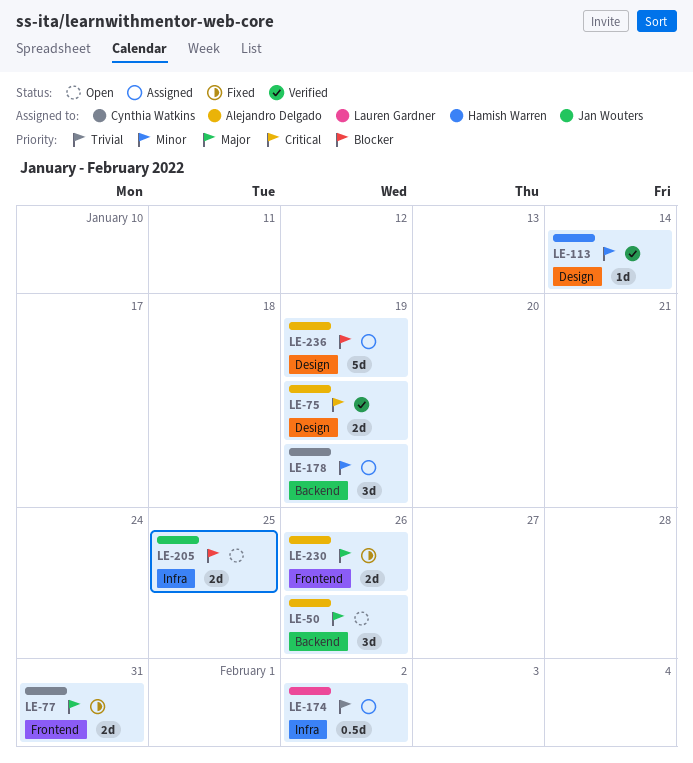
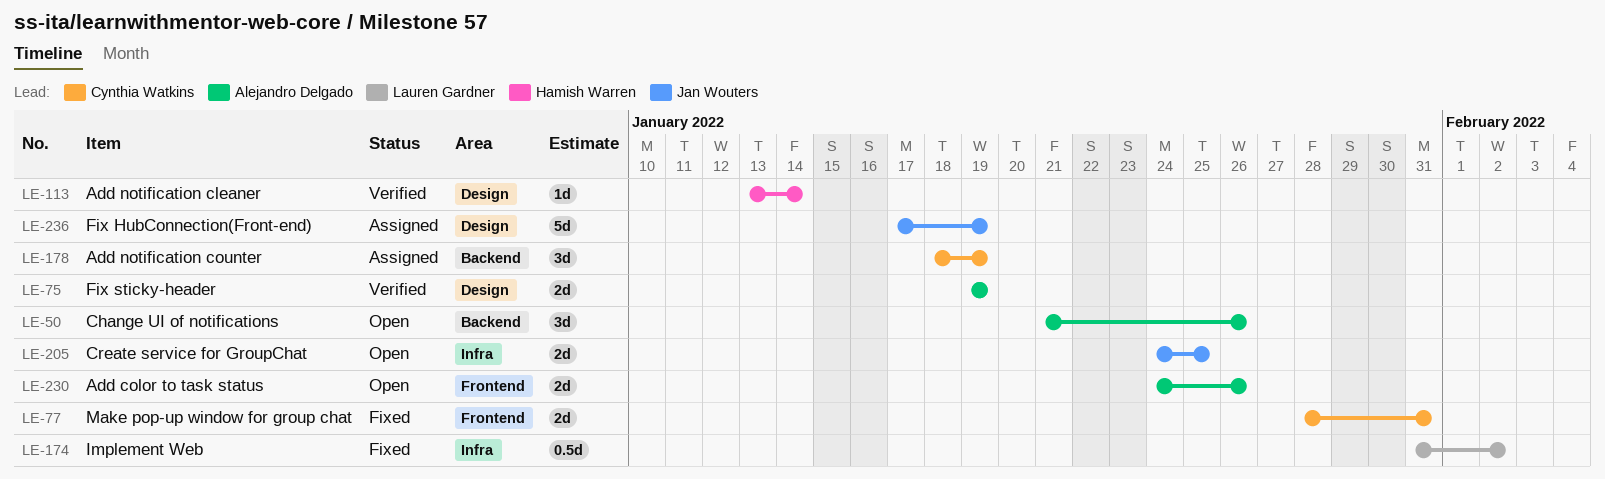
LE-174, status: Assigned -> Fixed
LE-230, status: Fixed -> Open
LE-236, owner: Alejandro Delgado -> Jan Wouters

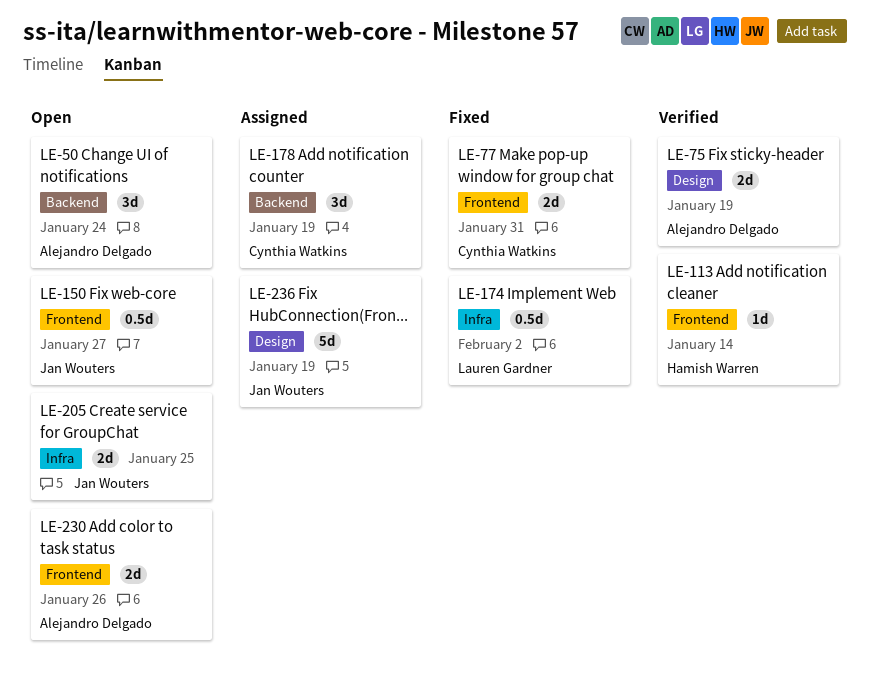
LE-50, due: Jan 26 -> Jan 24
LE-113, label: Design -> Frontend
LE-150: none -> present

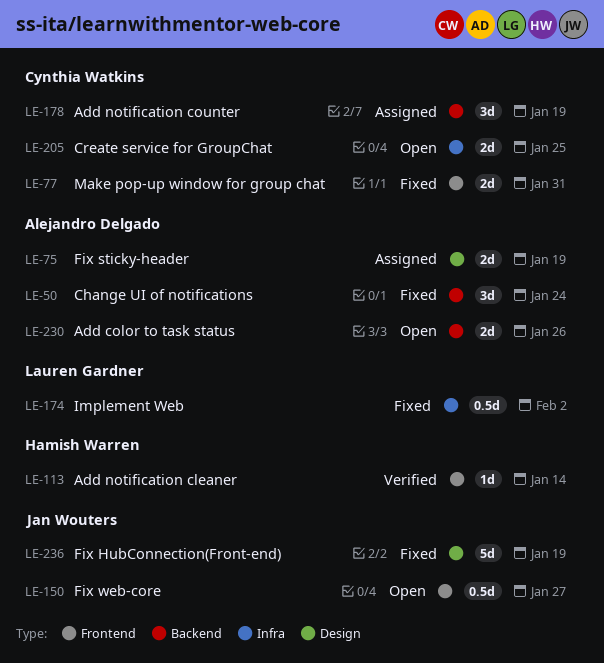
LE-50, status: Open -> Fixed
LE-75, status: Verified -> Assigned
LE-205, owner: Jan Wouters -> Cynthia Watkins
LE-230, label: Frontend -> Backend
LE-236, status: Assigned -> Fixed

